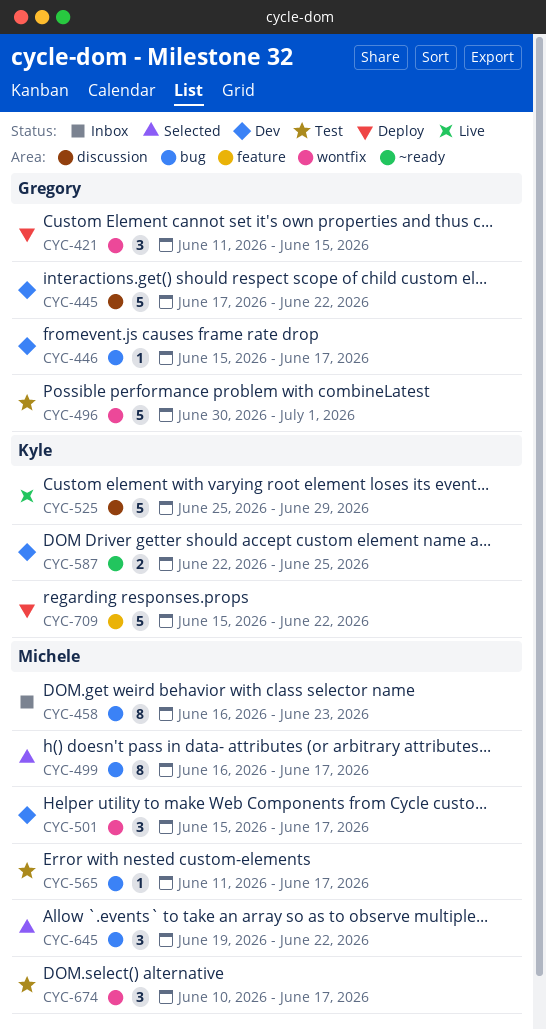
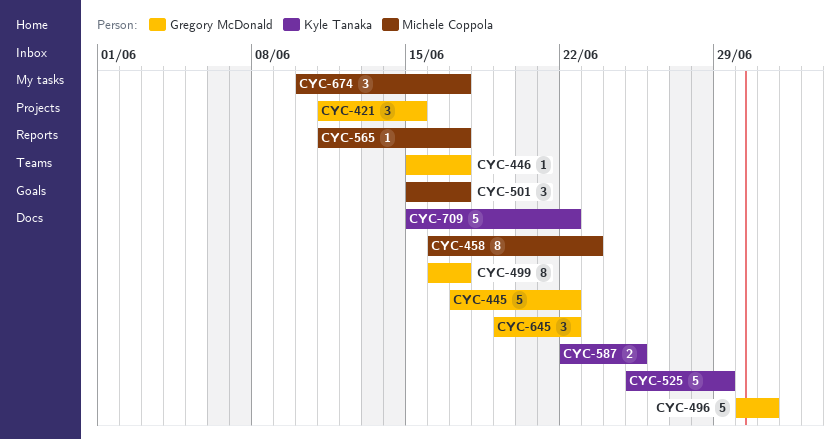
CYC-499, owner: Michele Coppola -> Gregory McDonald
CYC-645, owner: Michele Coppola -> Gregory McDonald

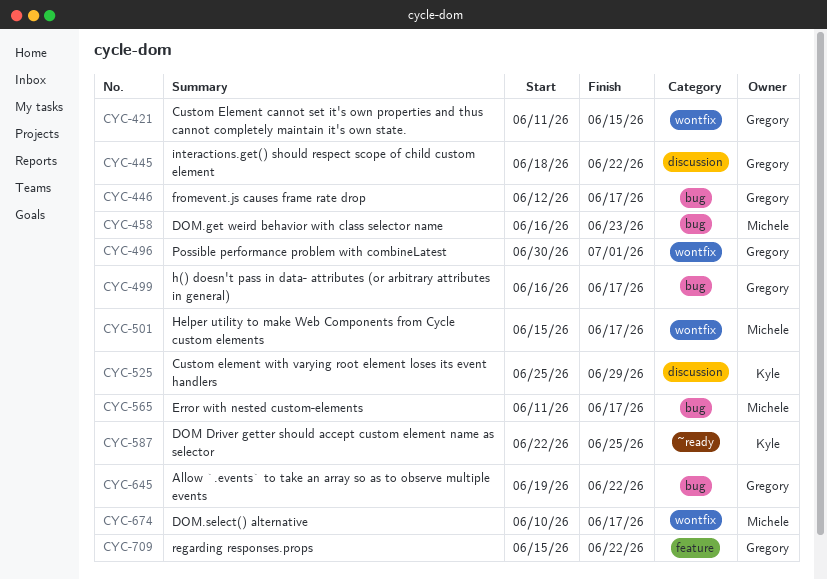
CYC-445, start: Jun 17 -> Jun 18
CYC-446, start: Jun 15 -> Jun 12
CYC-709, owner: Kyle Tanaka -> Gregory McDonald

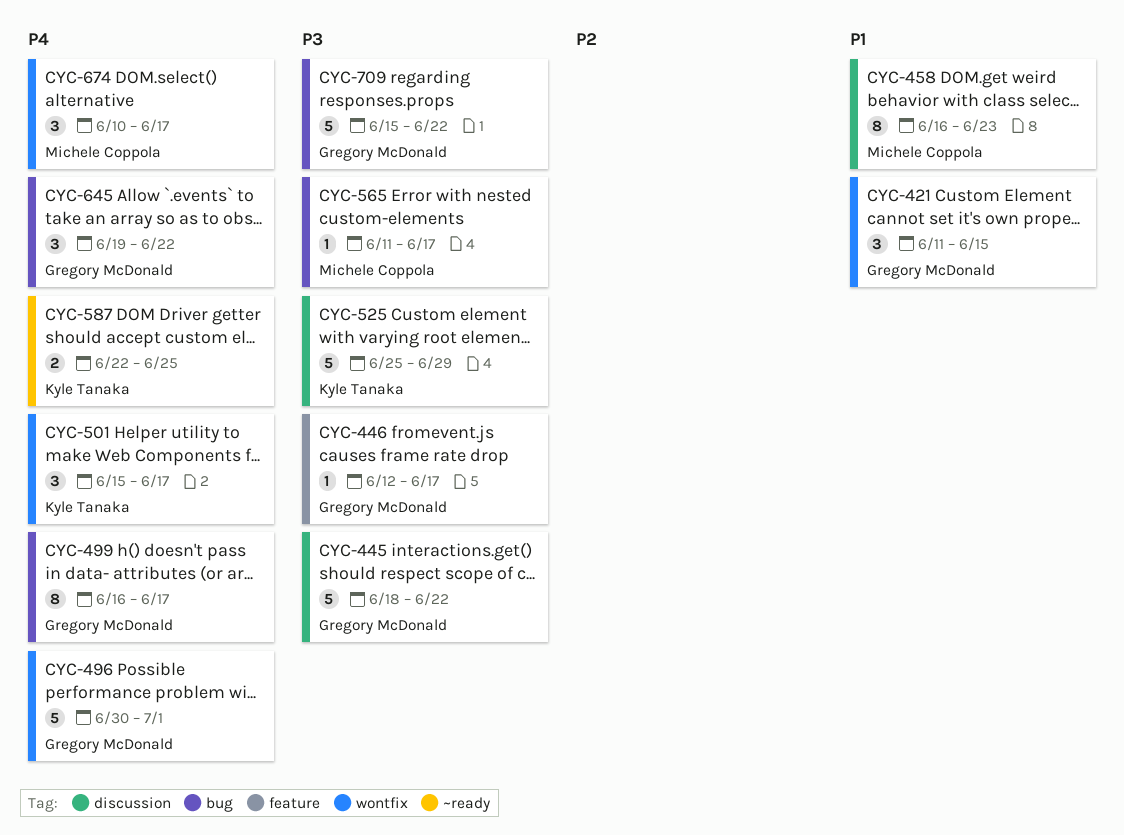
CYC-446, label: bug -> feature
CYC-458, label: bug -> discussion
CYC-501, owner: Michele Coppola -> Kyle Tanaka
CYC-709, label: feature -> bug

